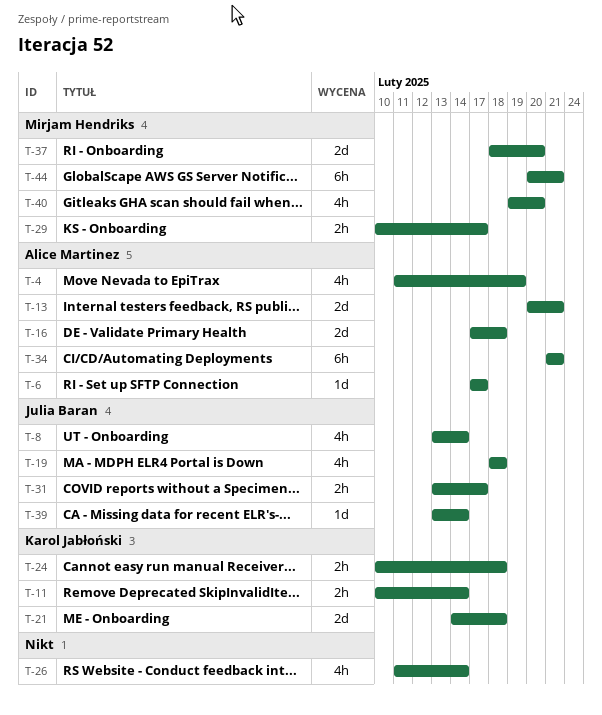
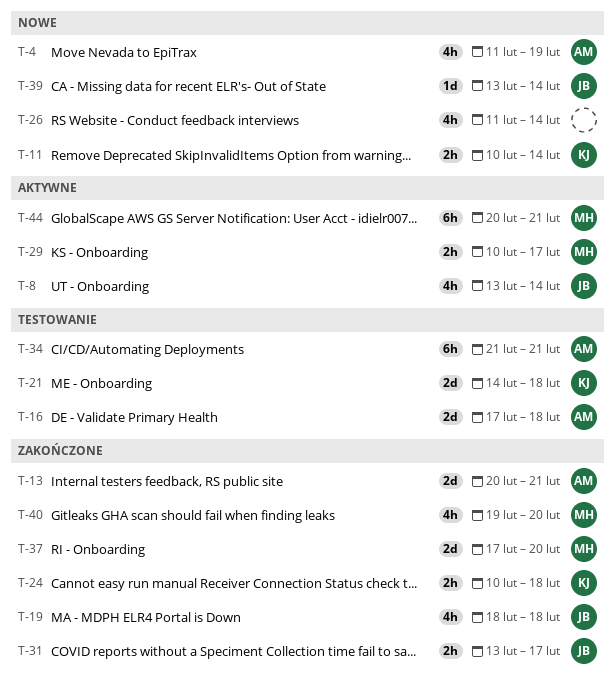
T-6: present -> none
T-37, start: Feb 18 -> Feb 17

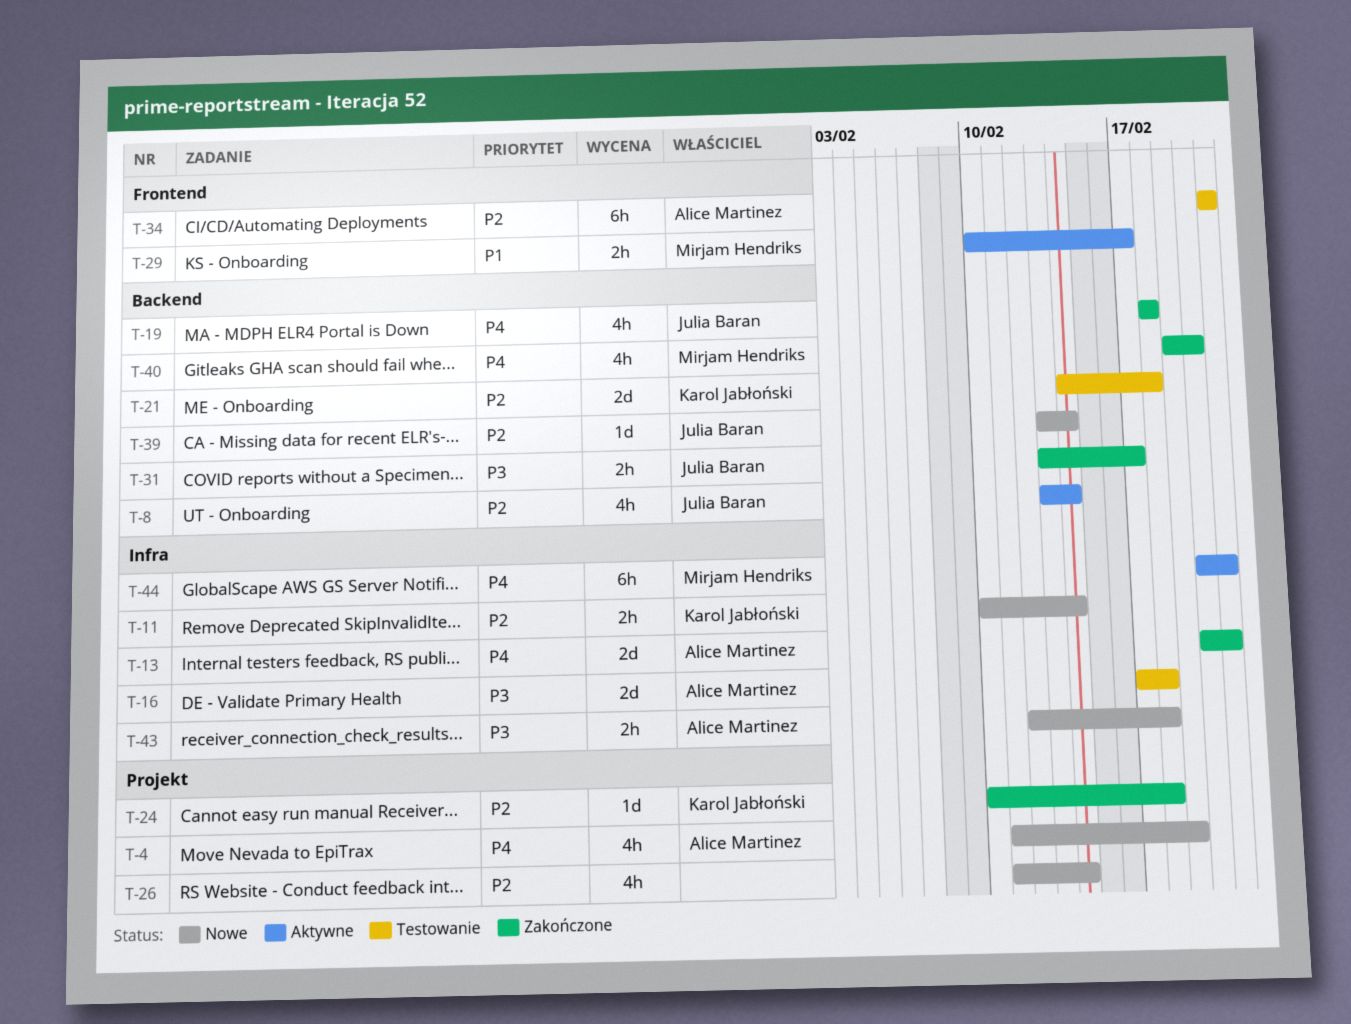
T-24, estimate: 2h -> 1d
T-37: present -> none
T-43: none -> present

